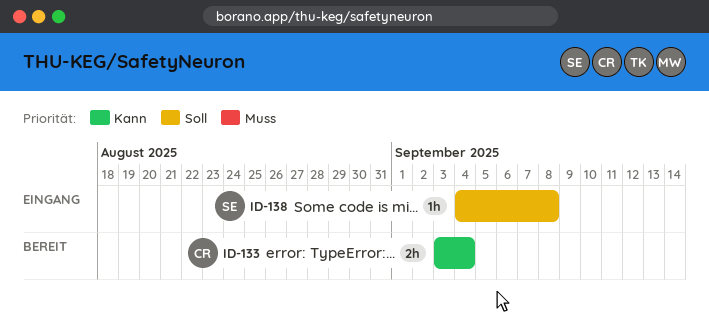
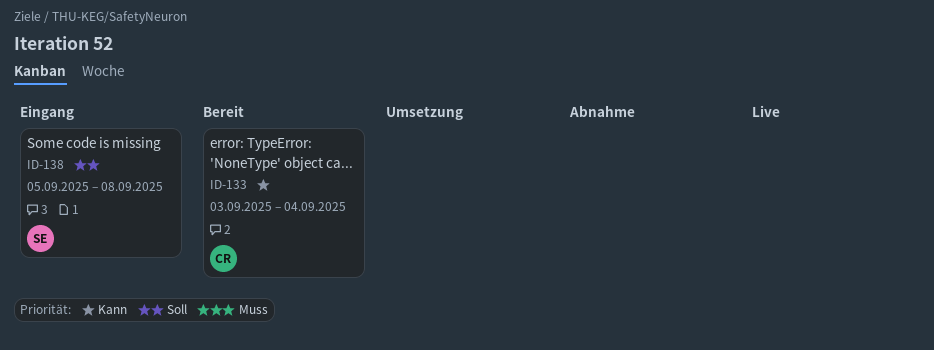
ID-138, start: Sep 4 -> Sep 5

